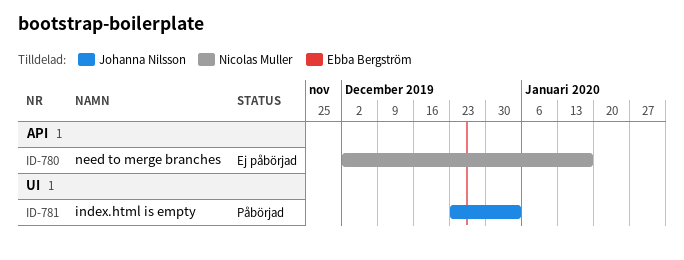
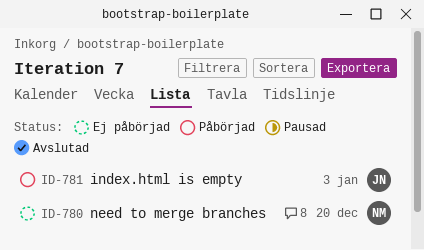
ID-780, due: Jan 17 -> Dec 20

